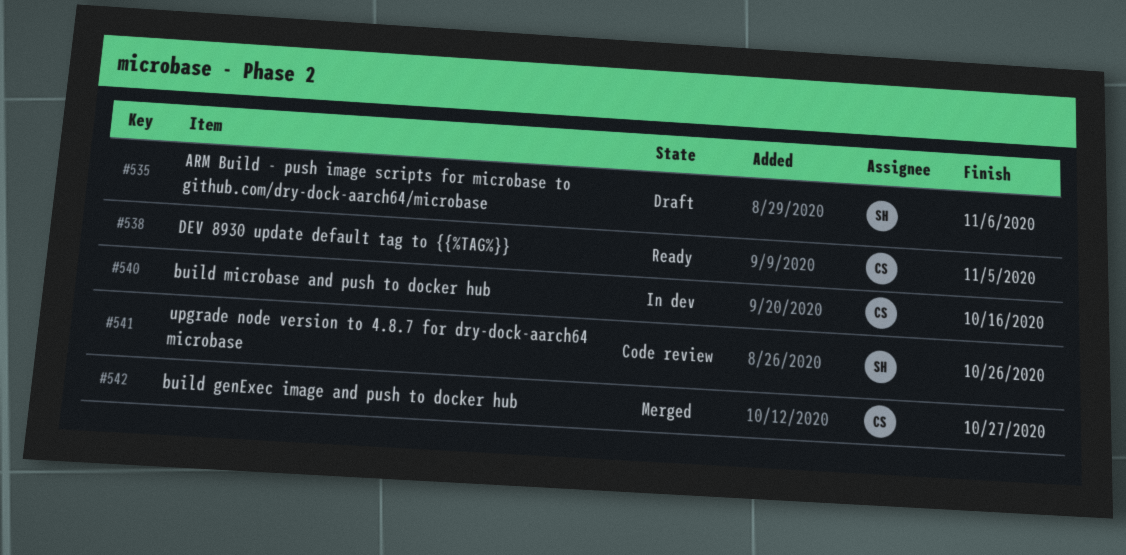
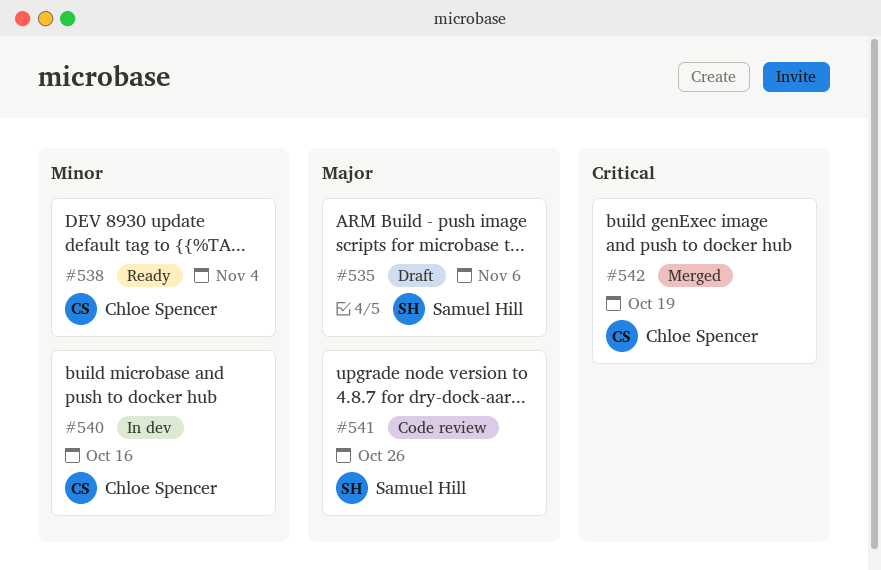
#538, due: Nov 5 -> Nov 4
#542, due: Oct 27 -> Oct 19

